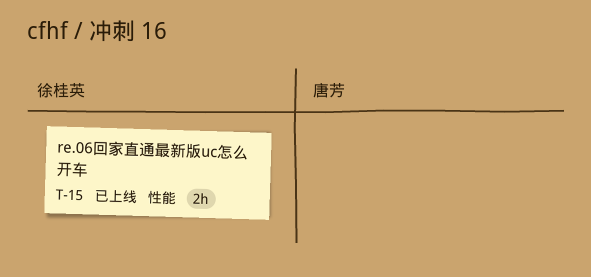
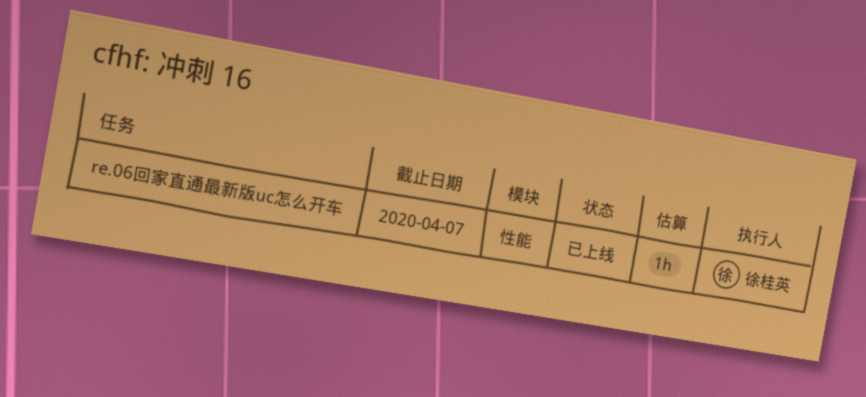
re.06回家直通最新版uc怎么开车, estimate: 2h -> 1h

